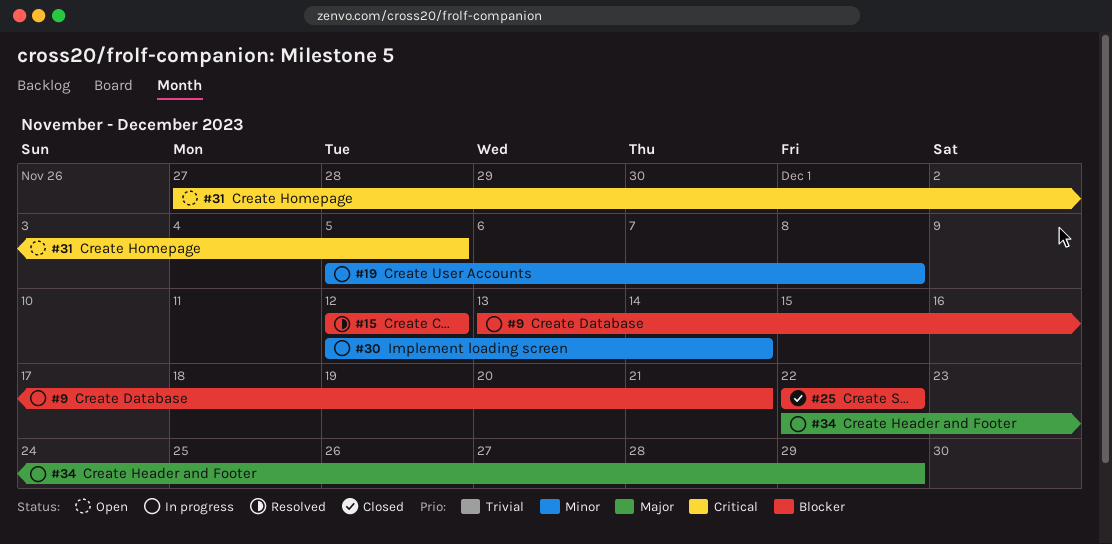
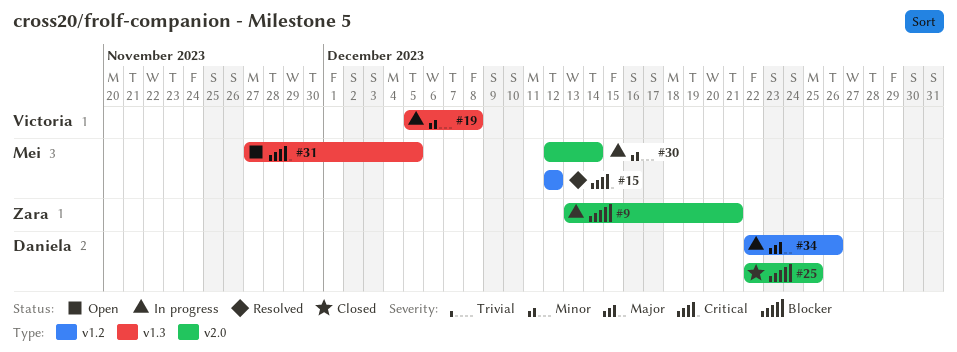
#15, priority: Blocker -> Critical
#25, due: Dec 22 -> Dec 25
#34, due: Dec 29 -> Dec 26

